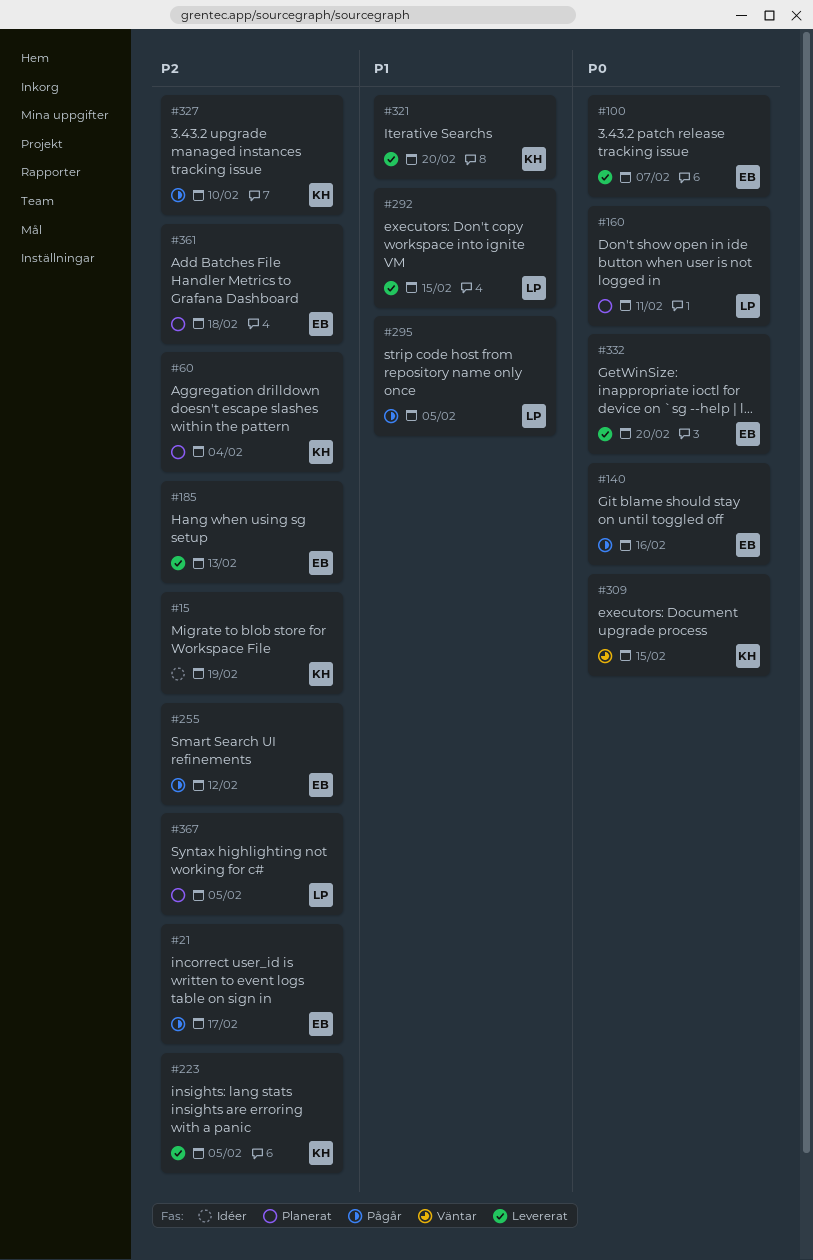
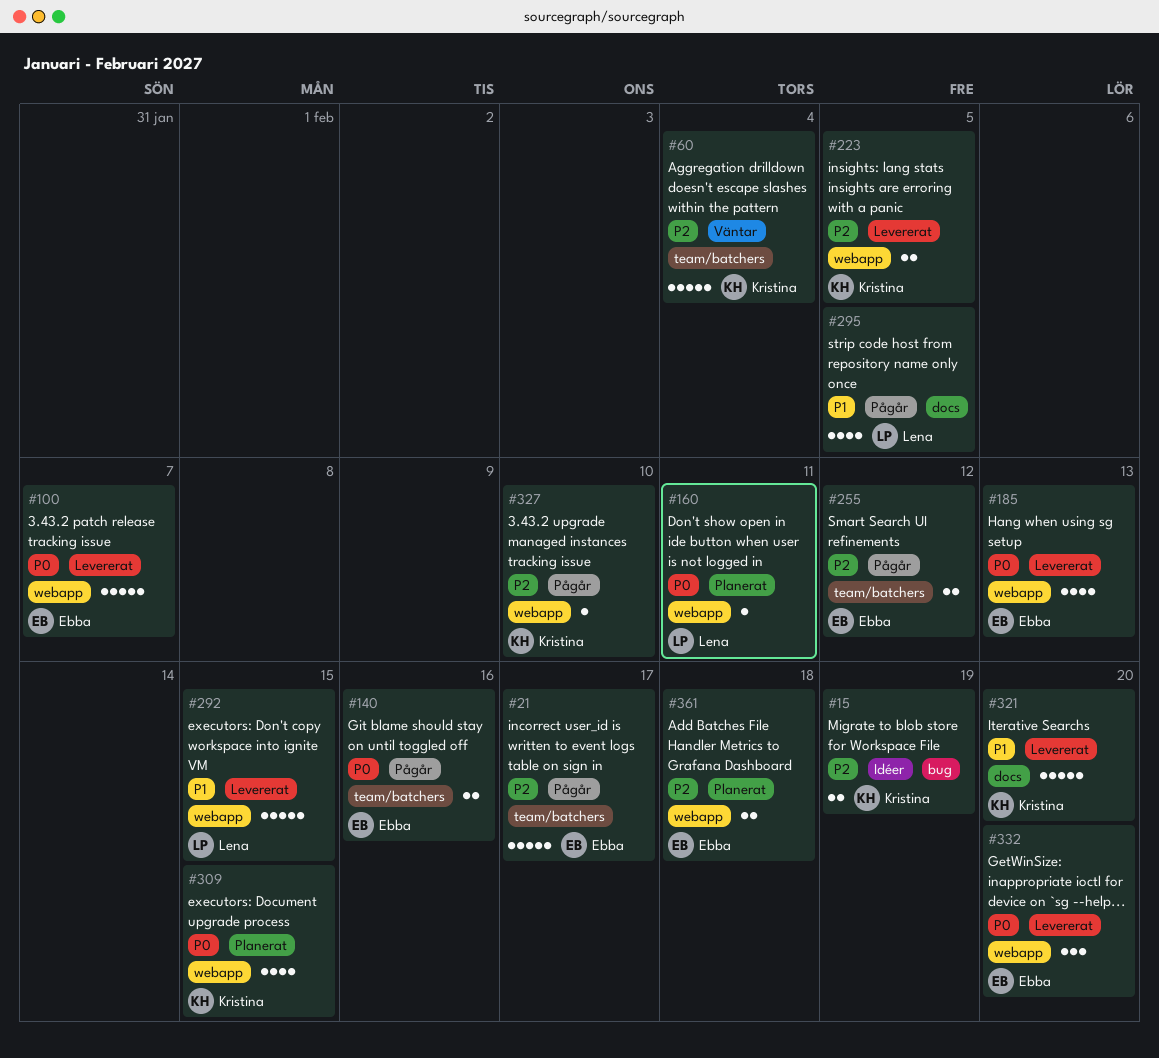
#60, status: Planerat -> Väntar
#185, priority: P2 -> P0
#309, status: Väntar -> Planerat
#367: present -> none

